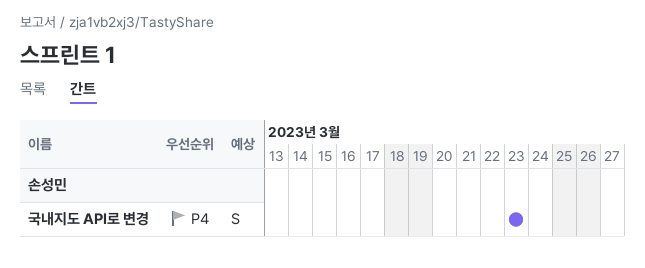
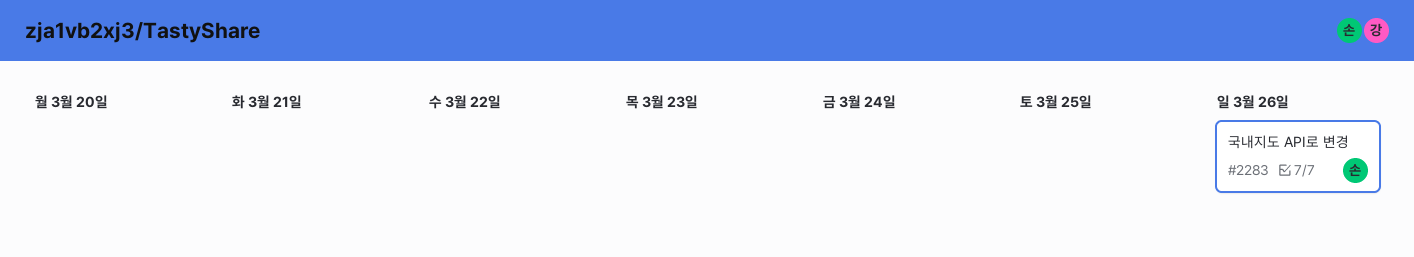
국내지도 API로 변경, due: Mar 23 -> Mar 26

